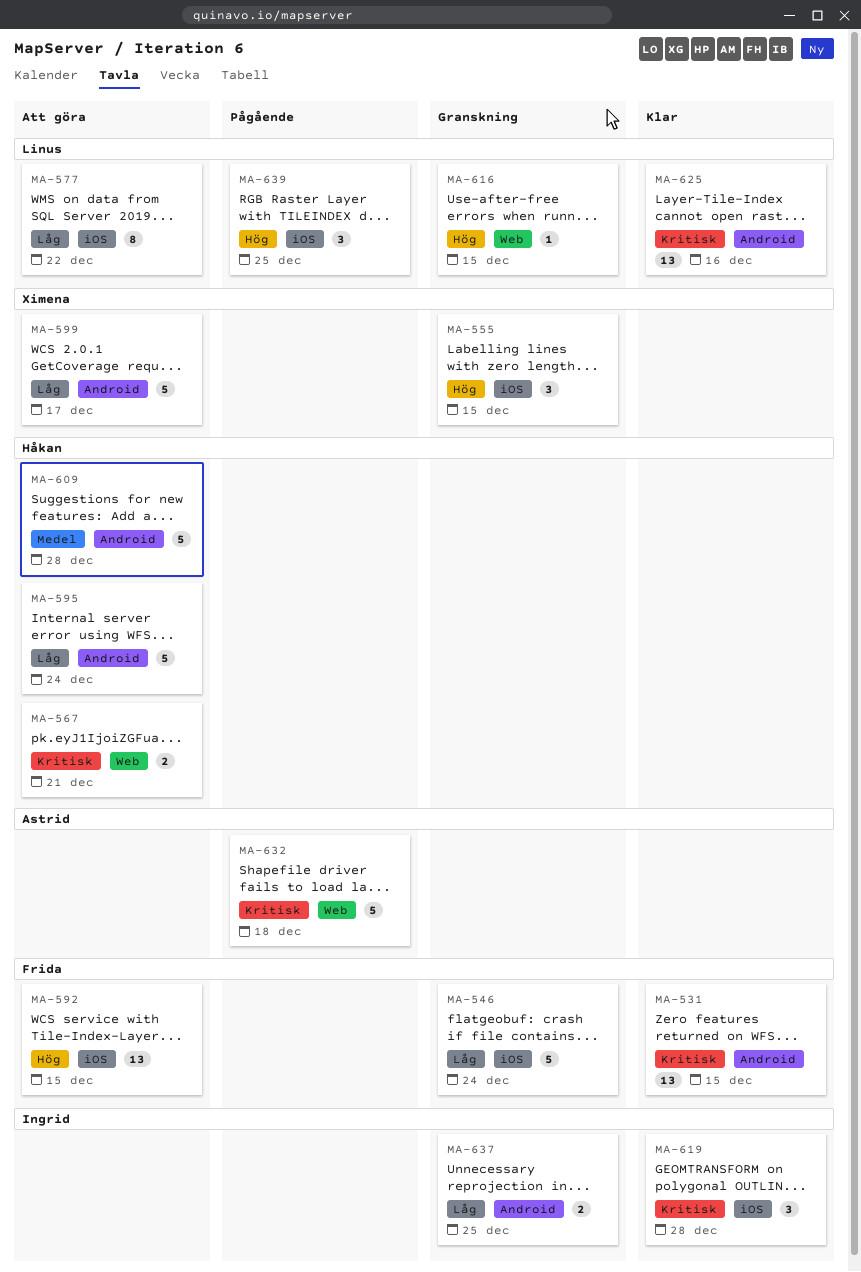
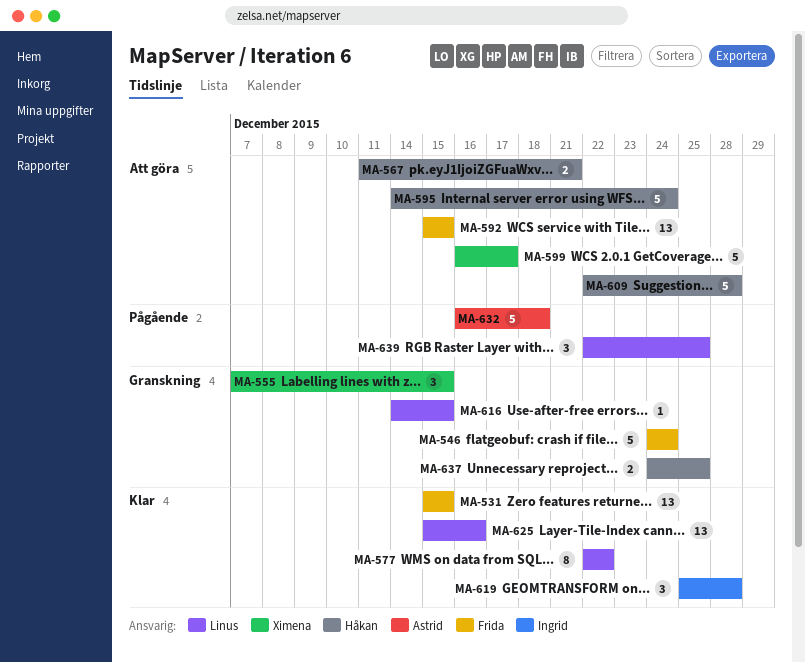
MA-577, status: Att göra -> Klar
MA-637, owner: Ingrid -> Håkan

